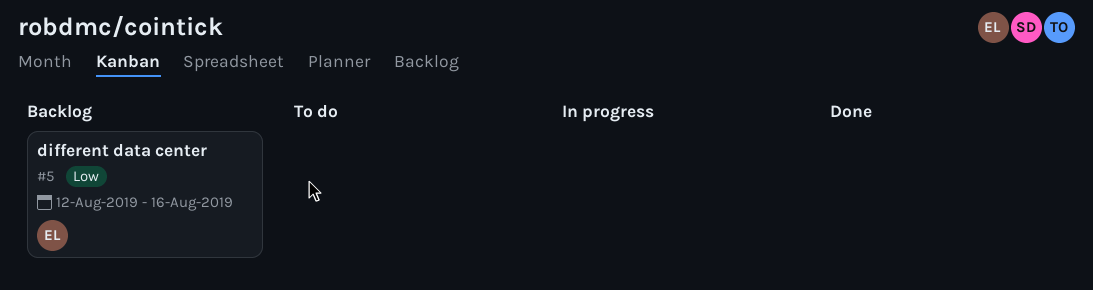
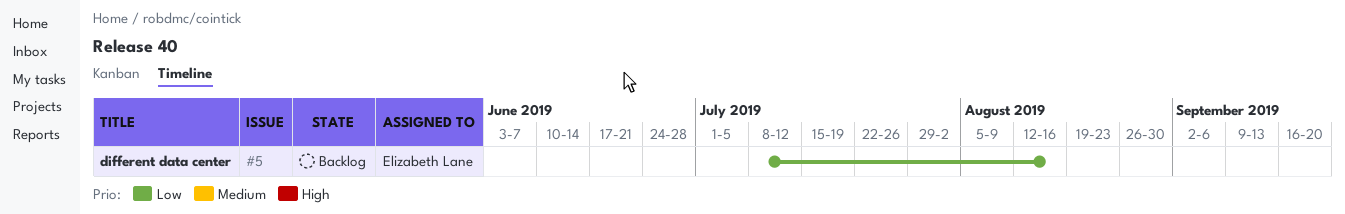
#5, start: Aug 12 -> Jul 8

